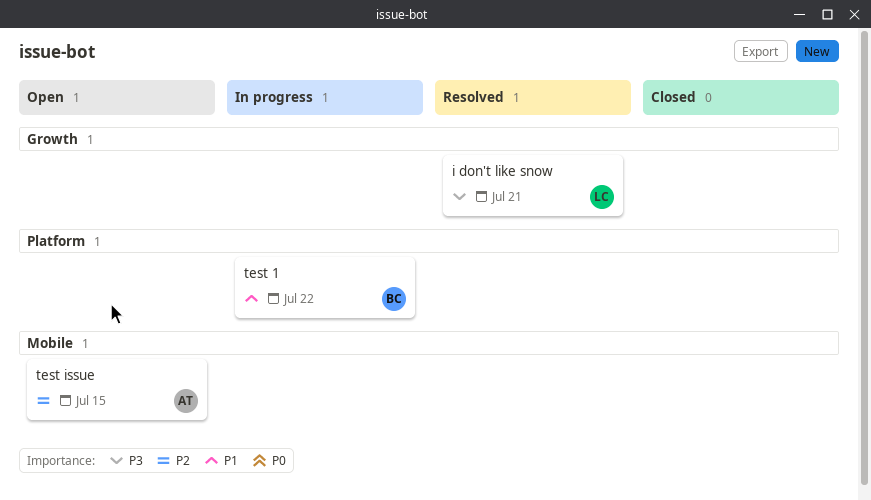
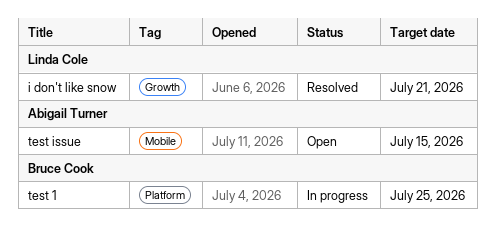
test 1, due: Jul 22 -> Jul 25

